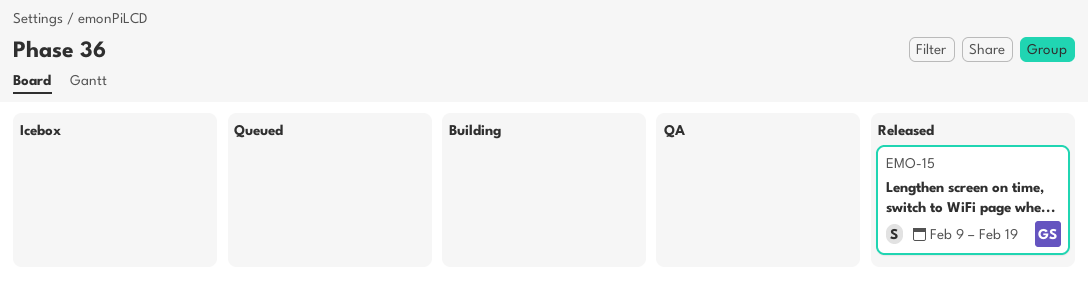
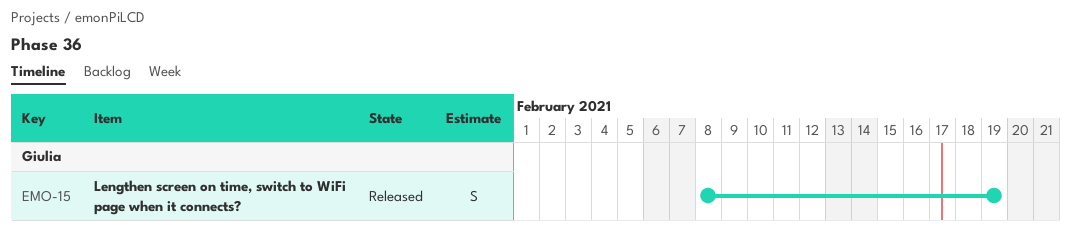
EMO-15, start: Feb 9 -> Feb 8

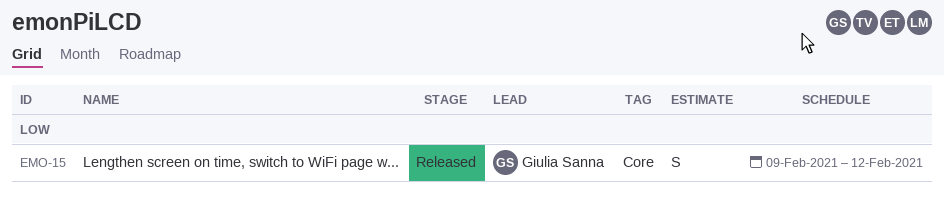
EMO-15, start: Feb 8 -> Feb 9
EMO-15, due: Feb 19 -> Feb 12

